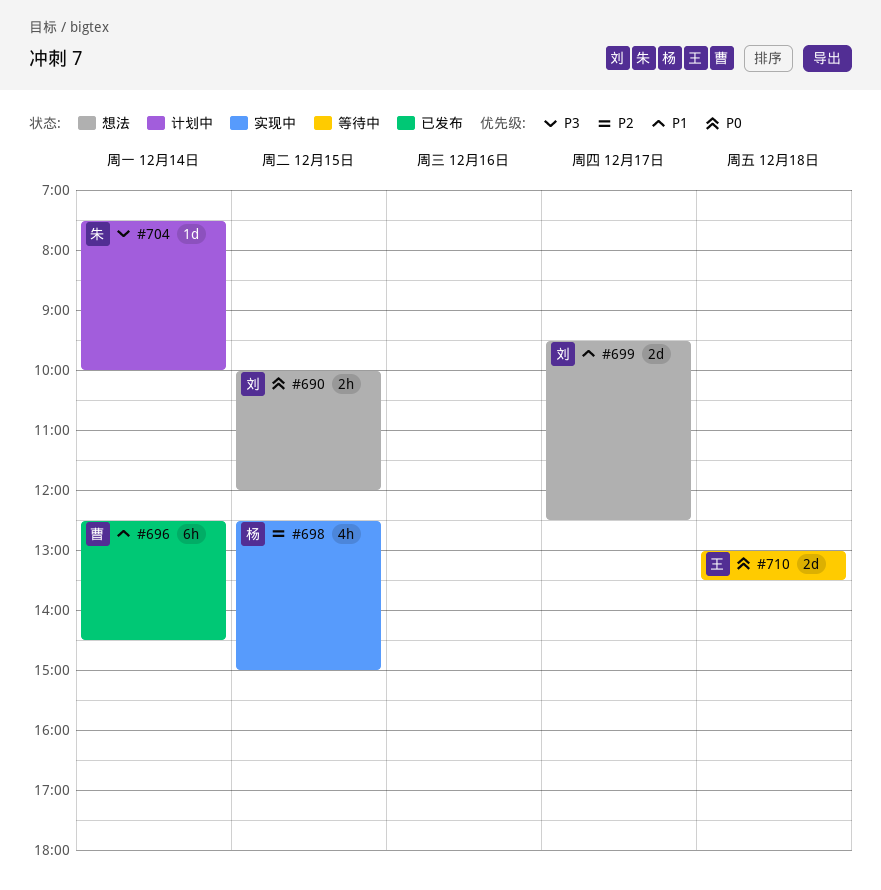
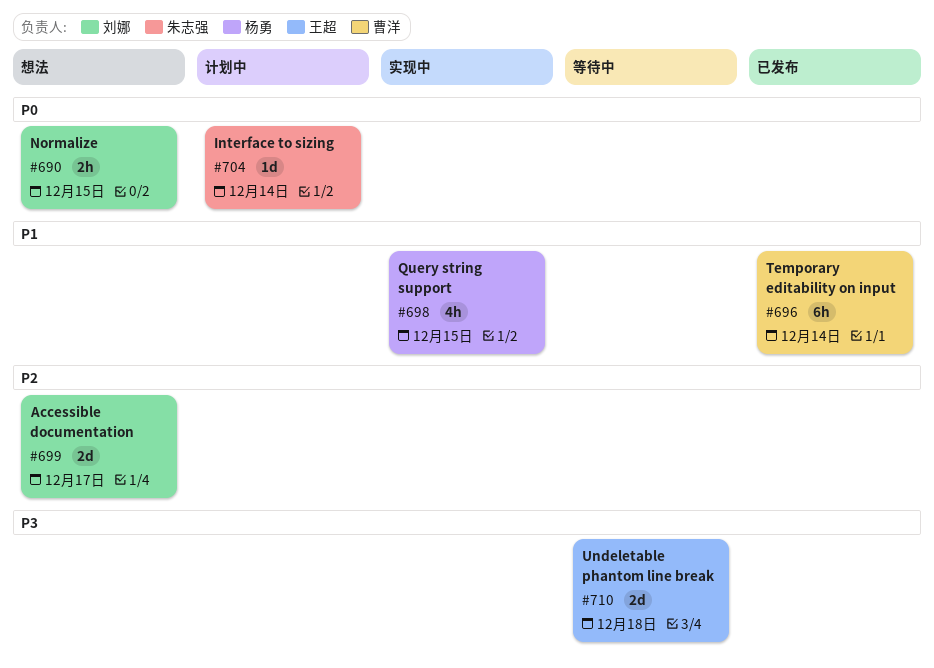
#698, priority: P2 -> P1
#699, priority: P1 -> P2
#704, priority: P3 -> P0
#710, priority: P0 -> P3

